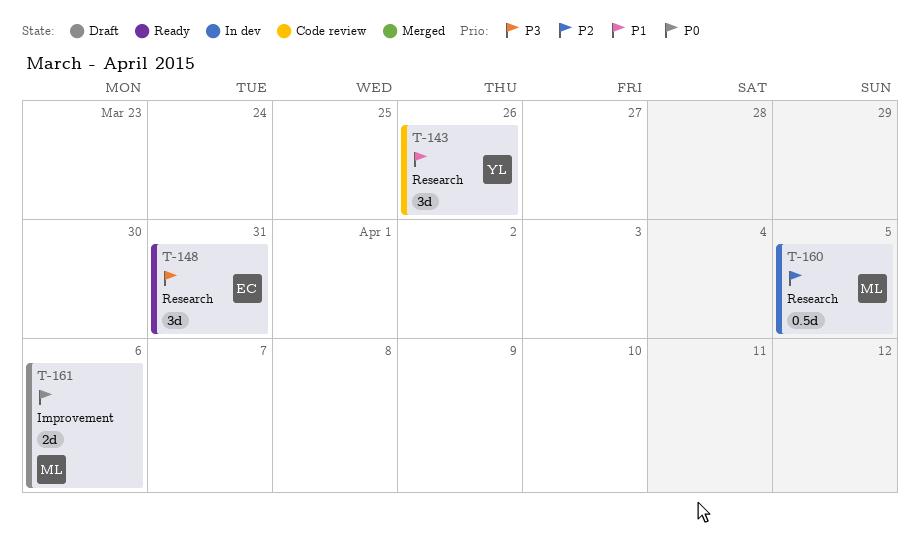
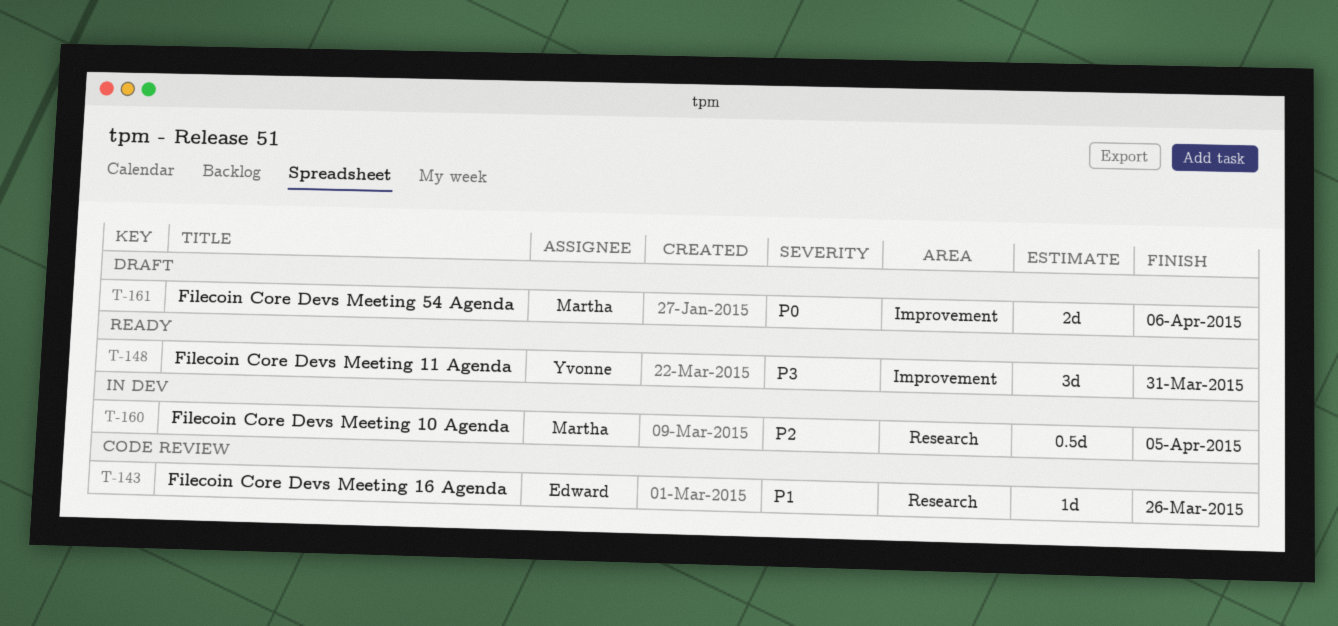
T-143, owner: Yvonne -> Edward
T-143, estimate: 3d -> 1d
T-148, owner: Edward -> Yvonne
T-148, label: Research -> Improvement

